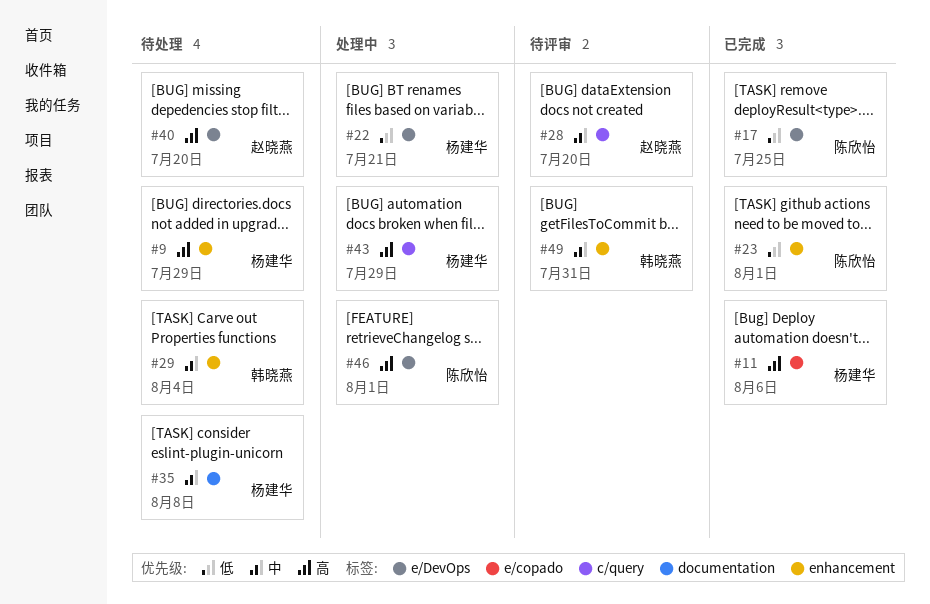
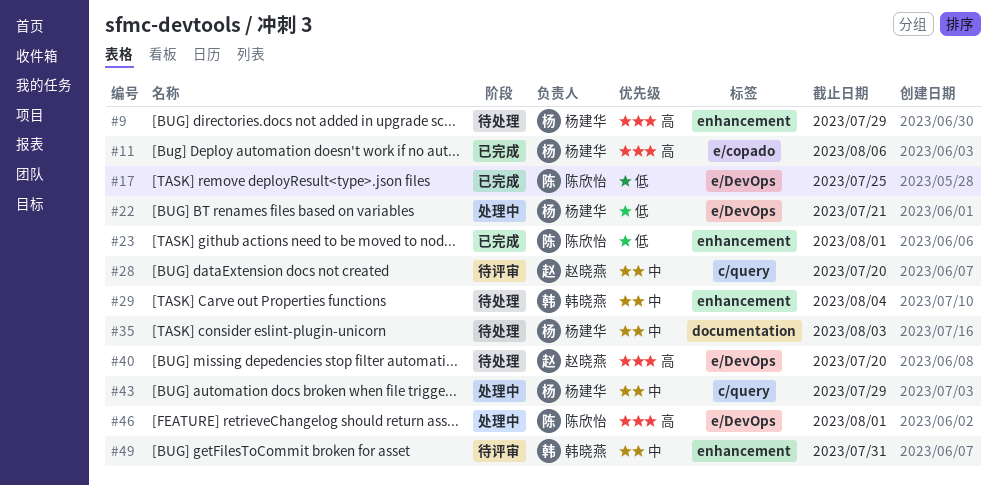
#35, due: Aug 8 -> Aug 3
#43, priority: 高 -> 中

